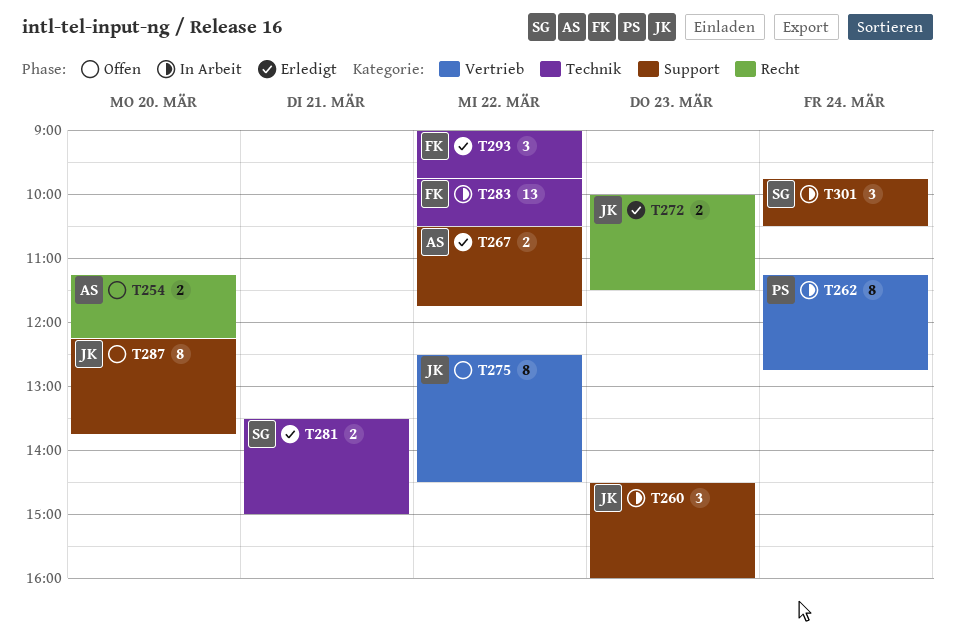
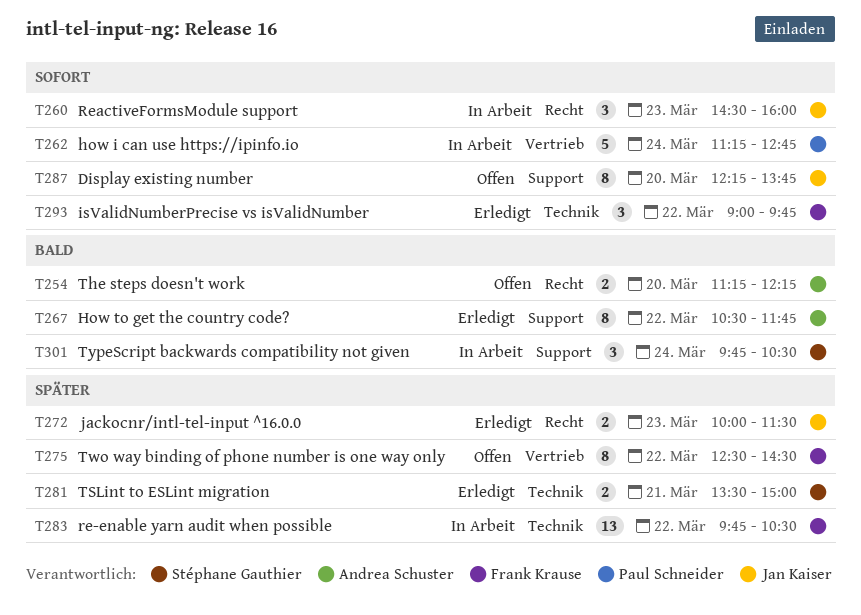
T260, label: Support -> Recht
T262, estimate: 8 -> 5
T267, estimate: 2 -> 8
T275, owner: Jan Kaiser -> Frank Krause

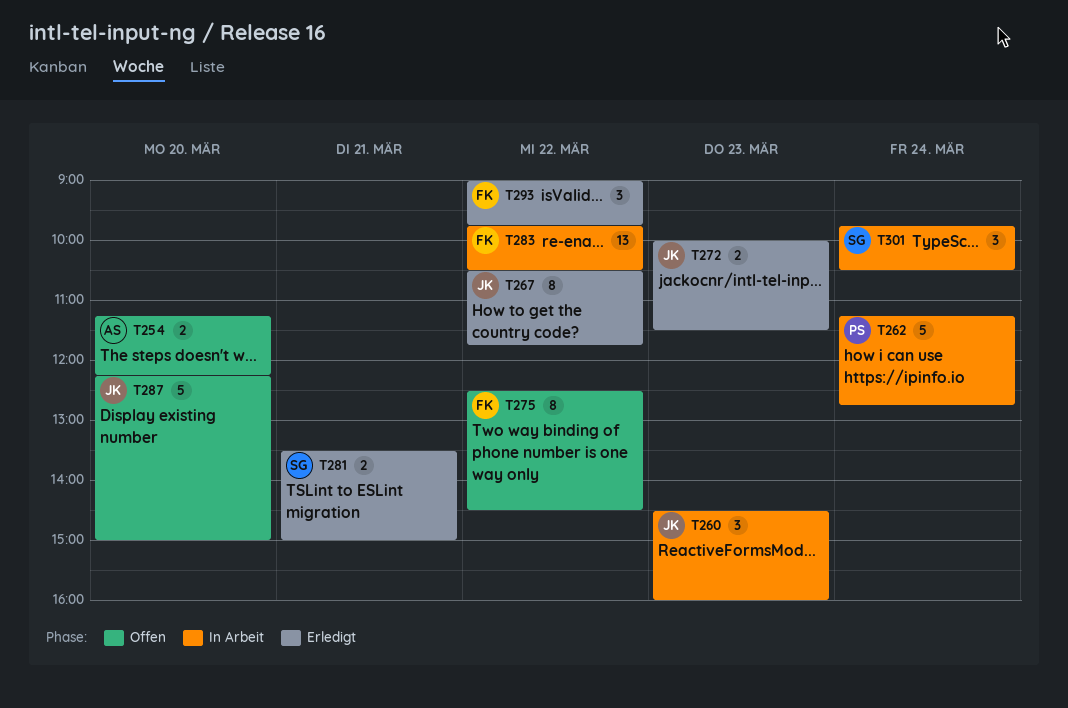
T267, owner: Andrea Schuster -> Jan Kaiser
T287, estimate: 8 -> 5
T287, ends: 13:45 -> 15:00

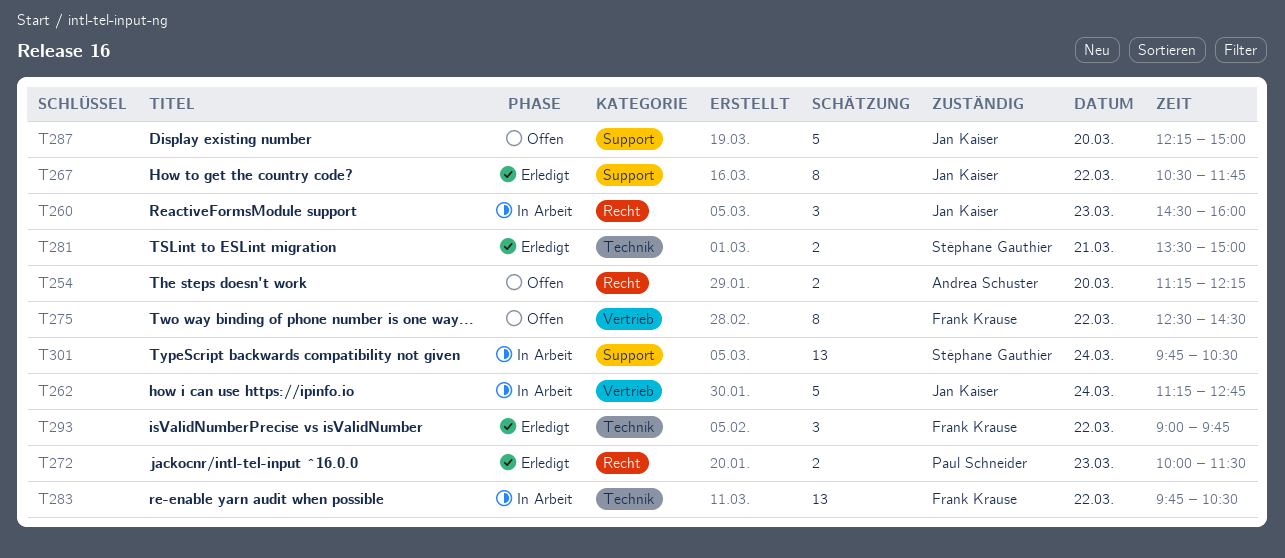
T262, owner: Paul Schneider -> Jan Kaiser
T272, owner: Jan Kaiser -> Paul Schneider
T301, estimate: 3 -> 13

